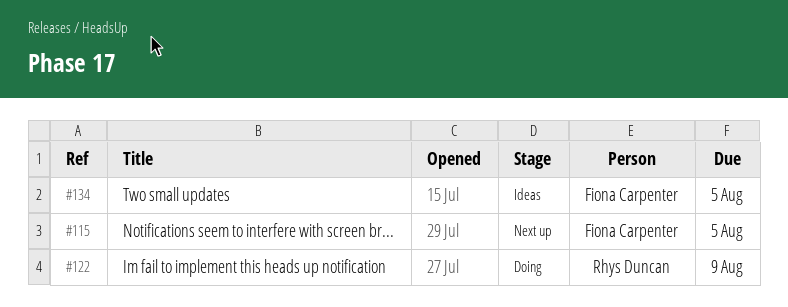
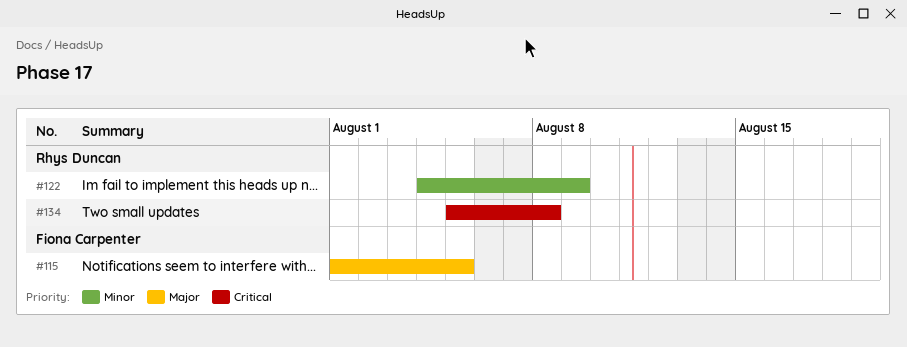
#134, owner: Fiona Carpenter -> Rhys Duncan
#134, due: Aug 5 -> Aug 8

